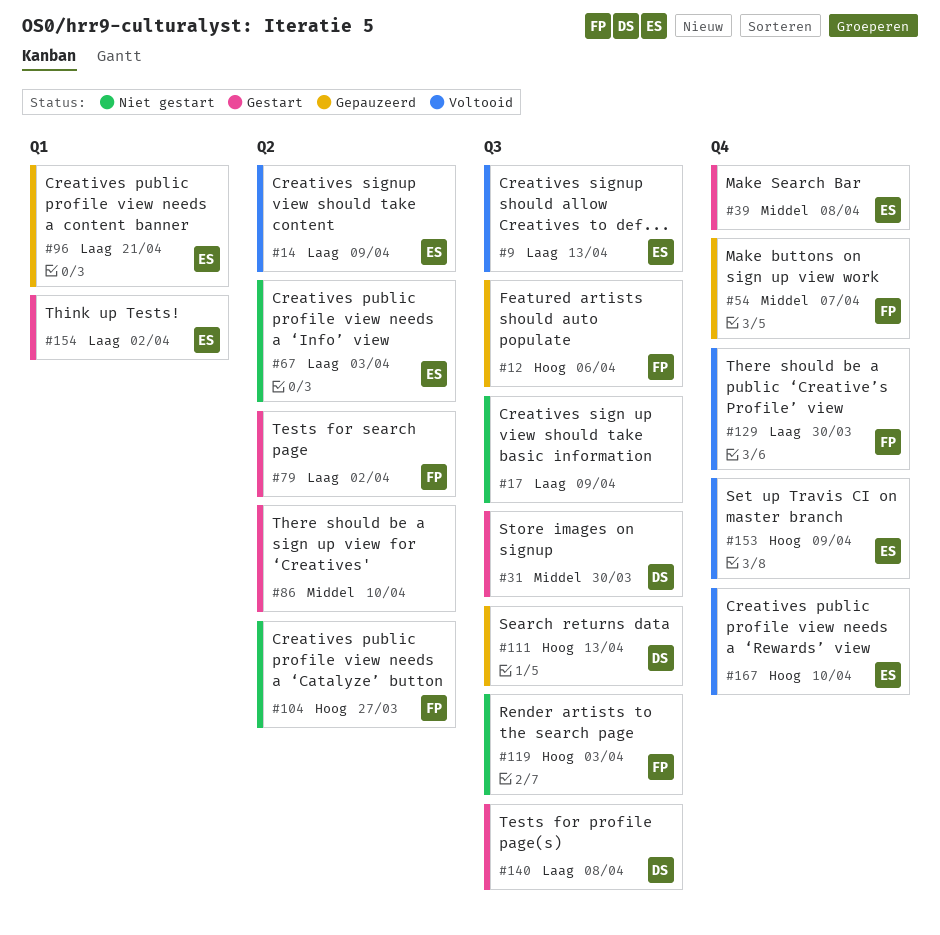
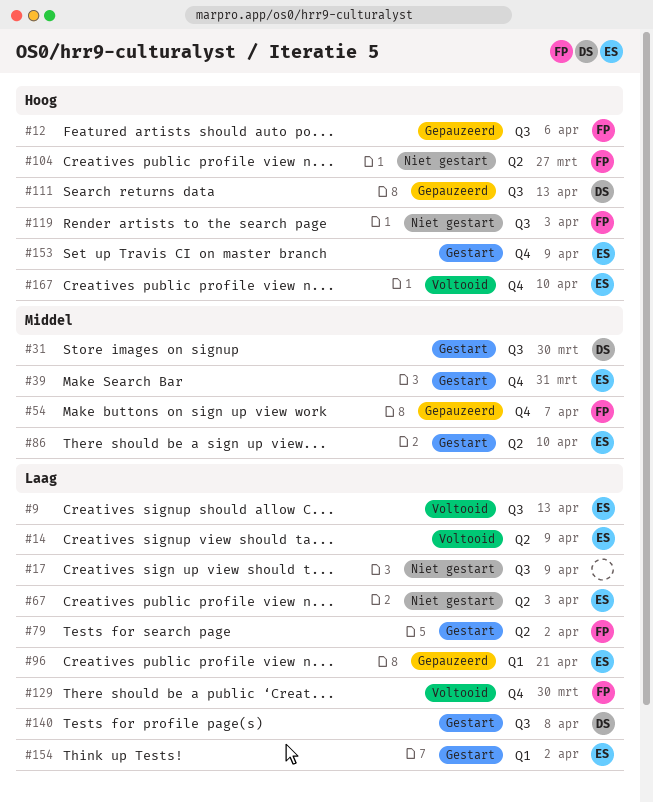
#39, due: Apr 8 -> Mar 31
#86, owner: none -> ES
#153, status: Voltooid -> Gestart

